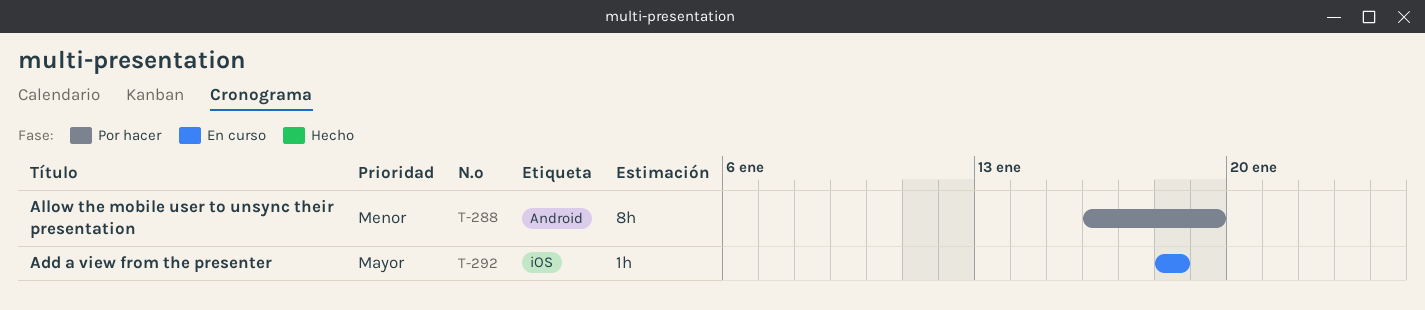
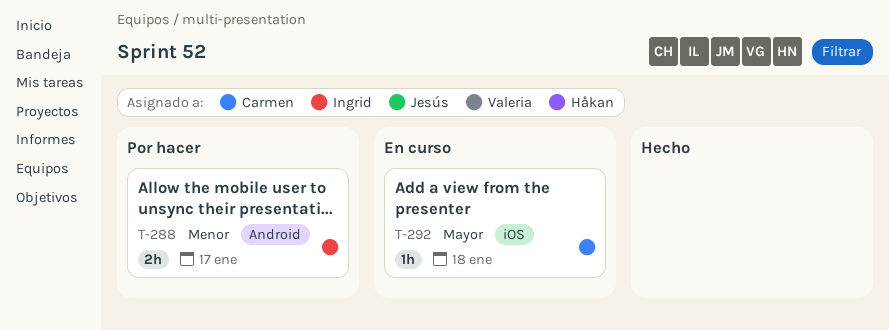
T-288, estimate: 8h -> 2h
T-288, due: Jan 19 -> Jan 17

